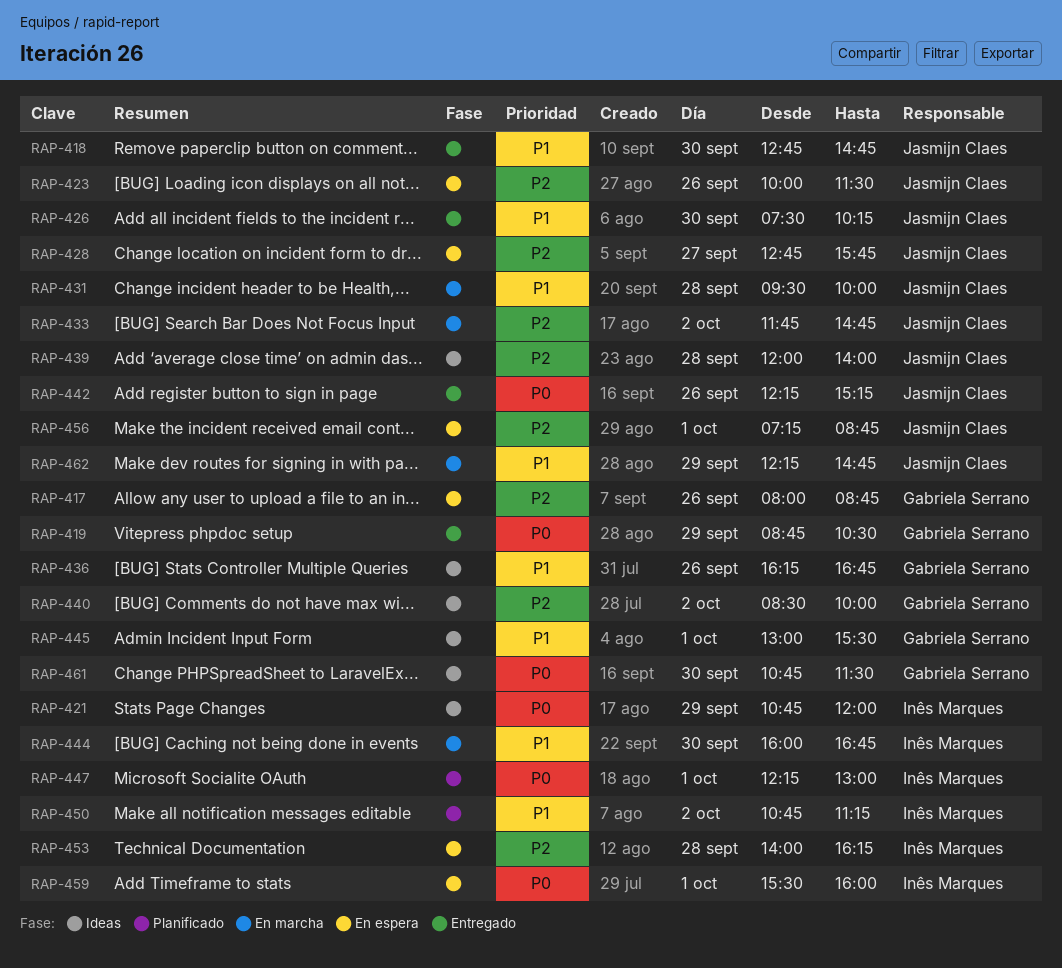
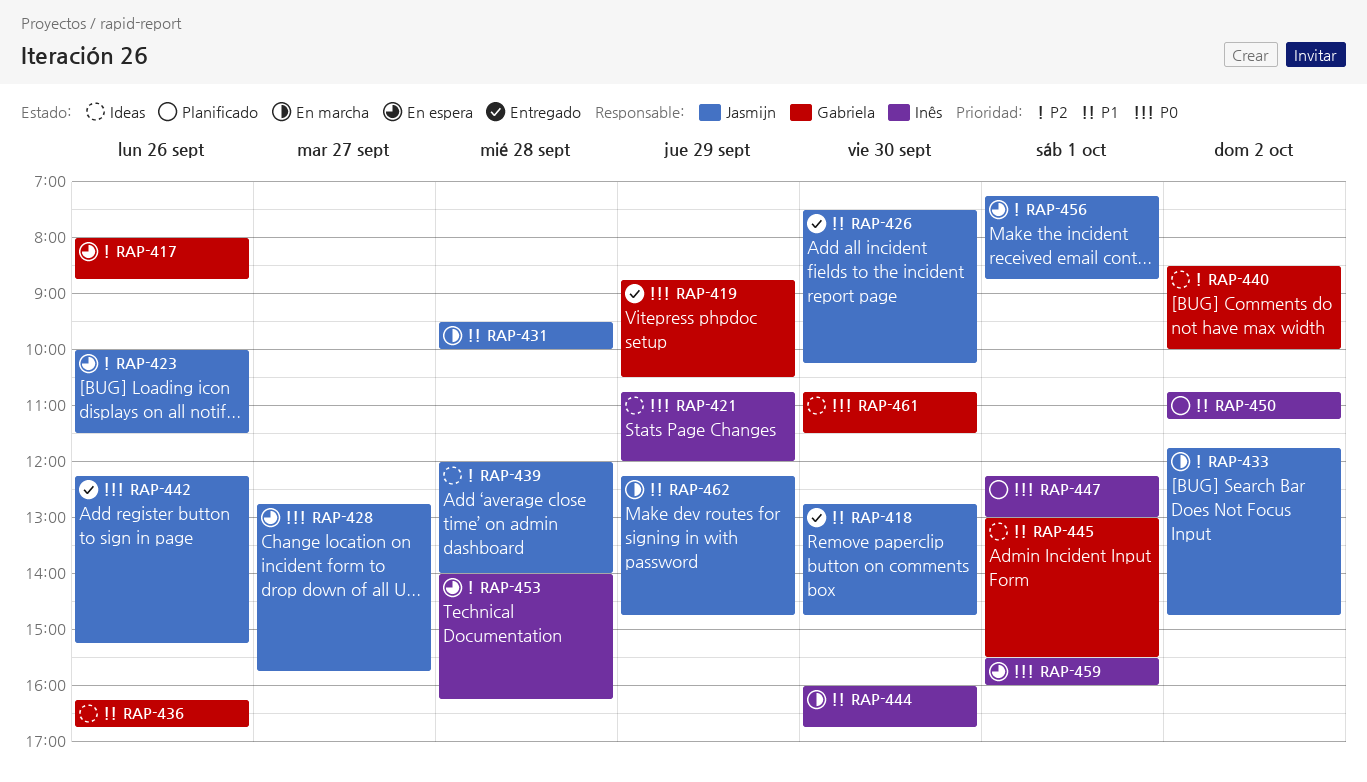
RAP-428, priority: P2 -> P0

